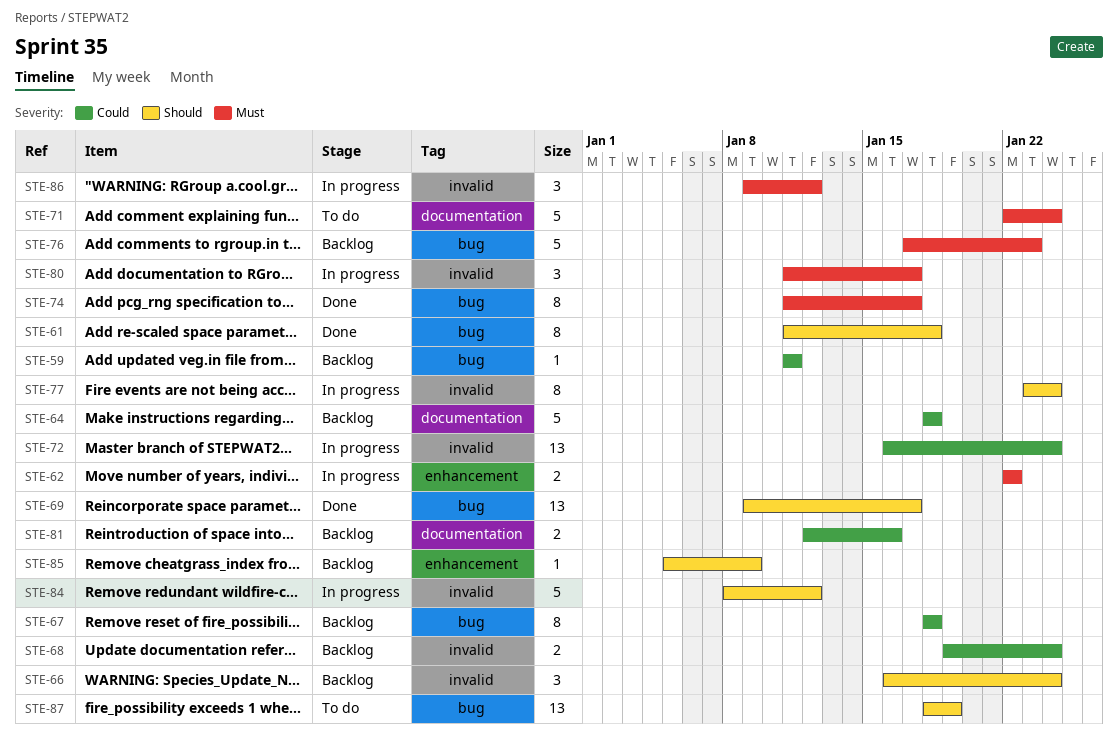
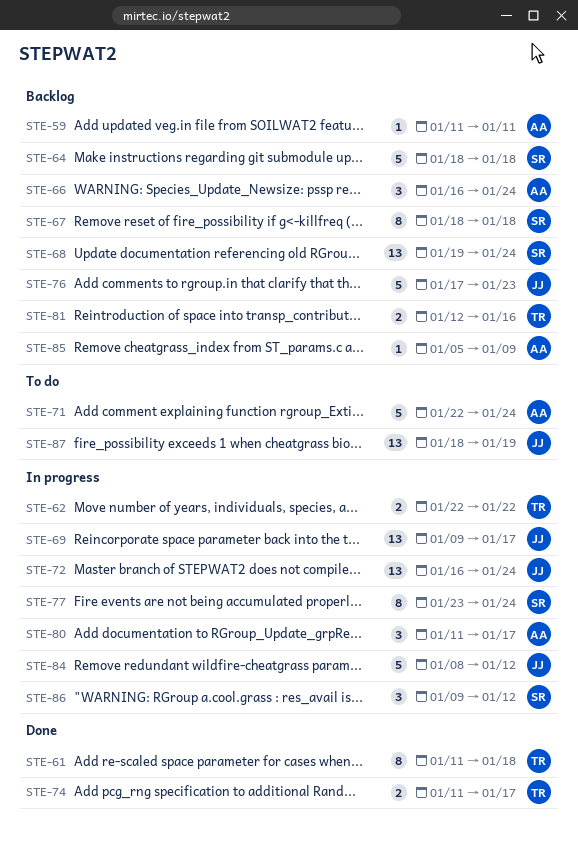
STE-68, estimate: 2 -> 13
STE-69, status: Done -> In progress
STE-74, estimate: 8 -> 2

